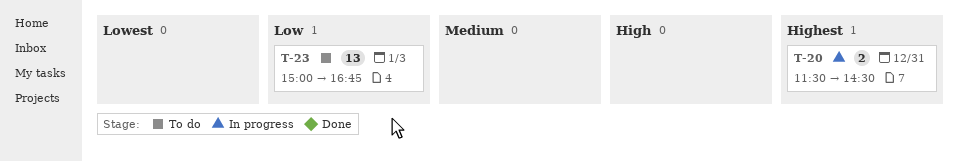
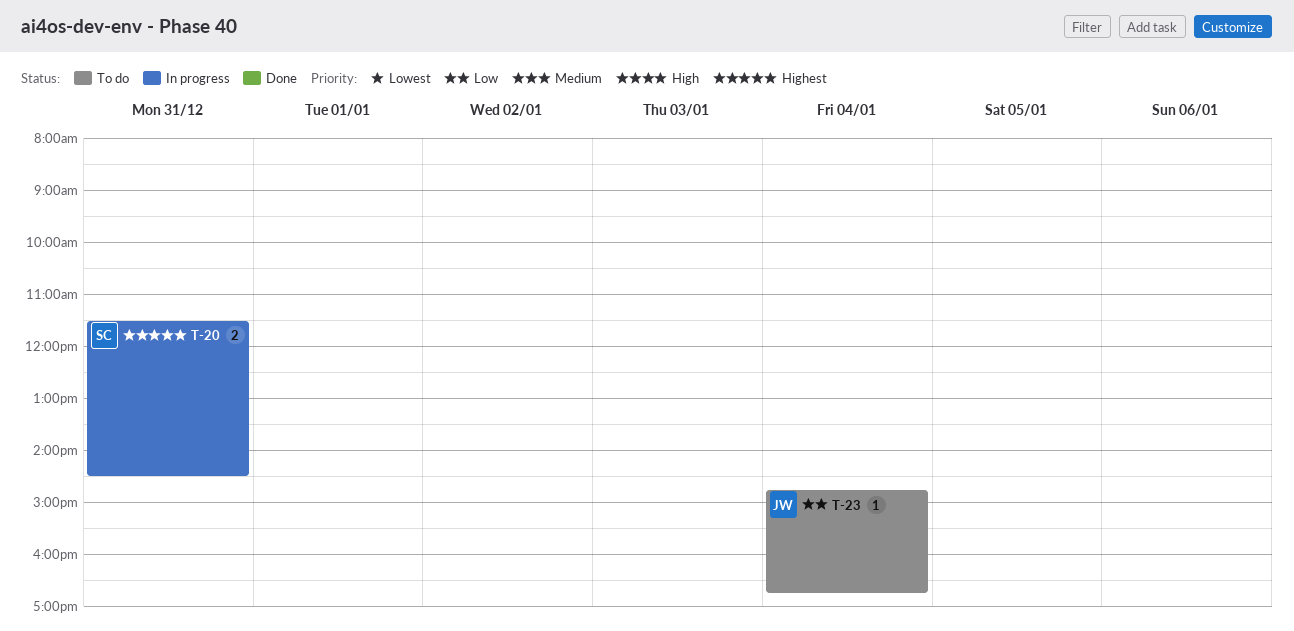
T-23, estimate: 13 -> 1
T-23, day: Jan 3 -> Jan 4
T-23, begins: 15:00 -> 14:45

